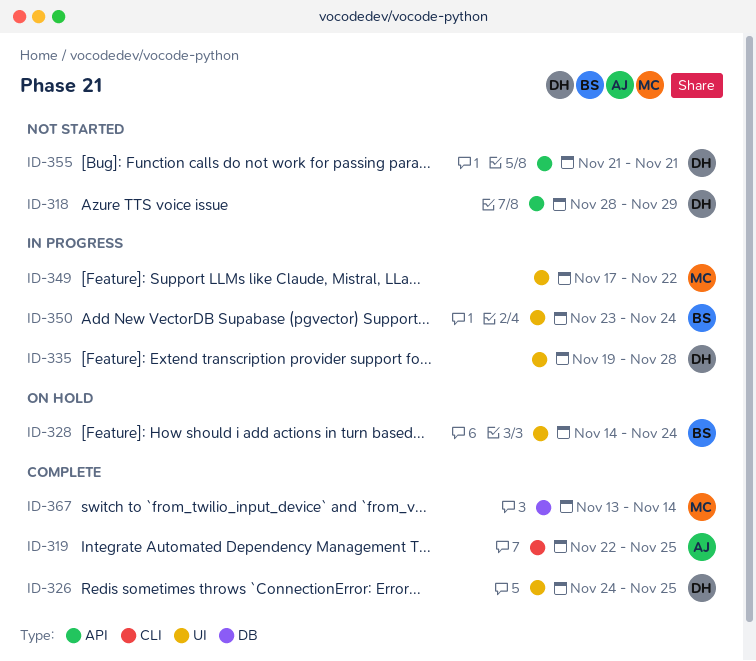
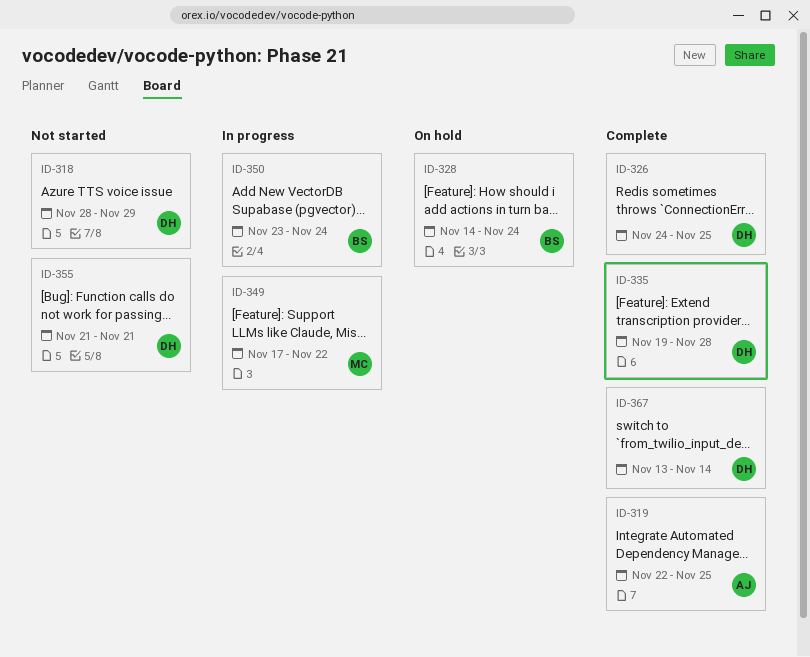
ID-335, status: In progress -> Complete
ID-367, owner: MC -> DH

